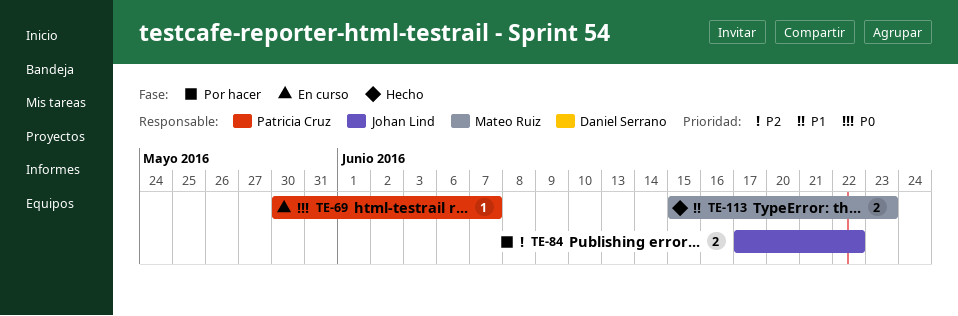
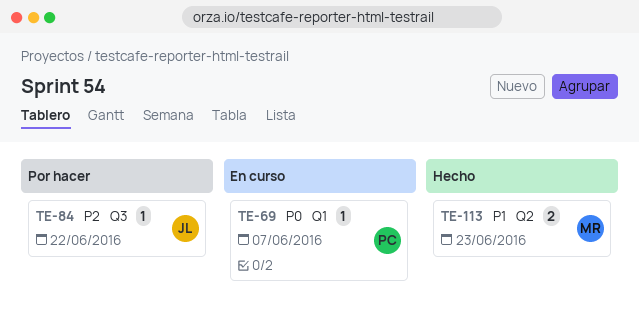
TE-84, estimate: 2 -> 1

